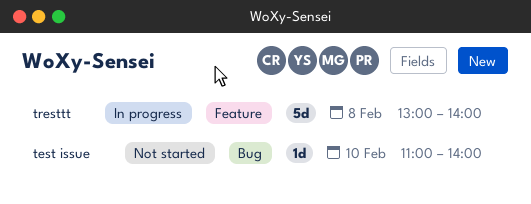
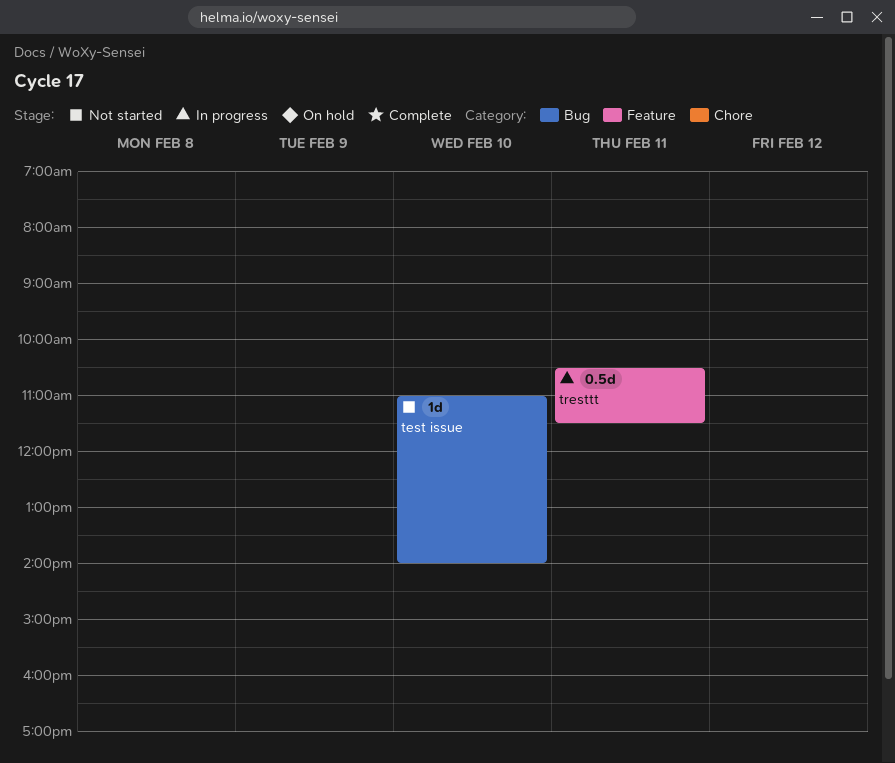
tresttt, estimate: 5d -> 0.5d
tresttt, day: Feb 8 -> Feb 11
tresttt, begins: 13:00 -> 10:30
tresttt, ends: 14:00 -> 11:30

